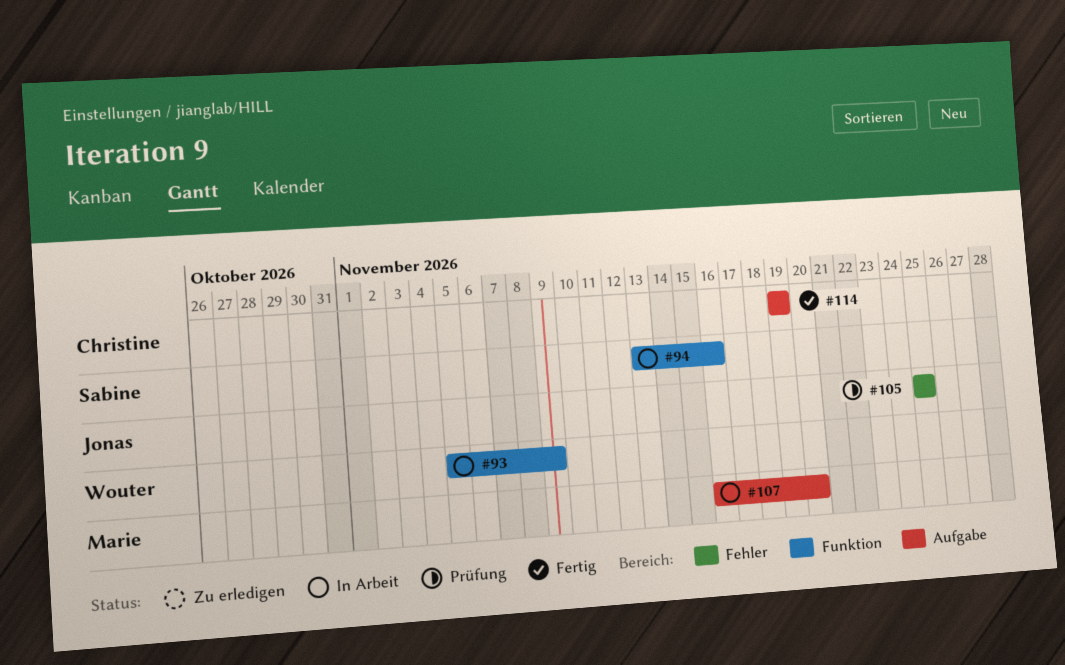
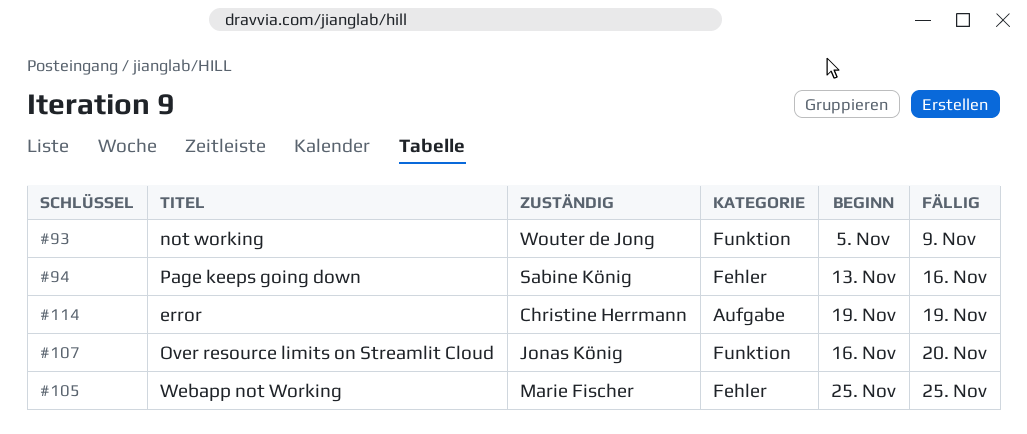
#94, label: Funktion -> Fehler
#105, owner: Jonas König -> Marie Fischer
#107, owner: Marie Fischer -> Jonas König
#107, label: Aufgabe -> Funktion

